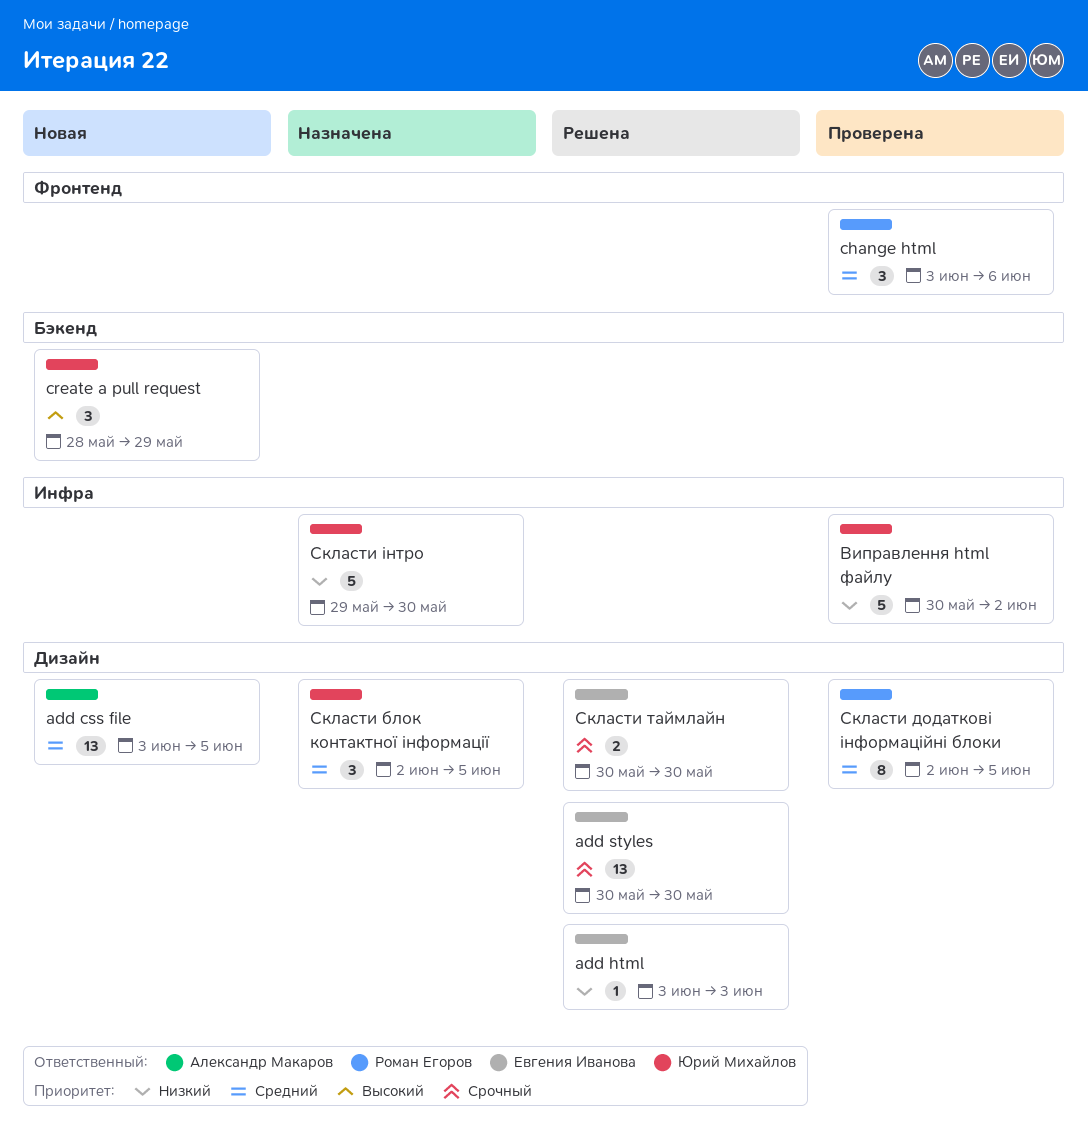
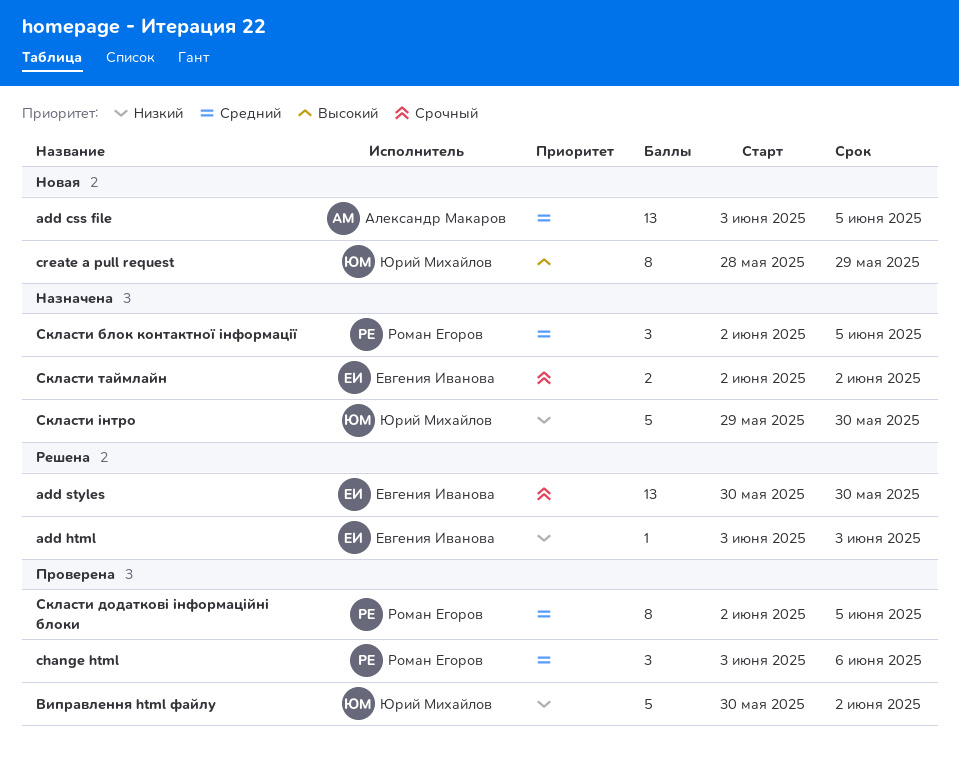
create a pull request, estimate: 3 -> 8
Скласти блок контактної інформації, owner: Юрий Михайлов -> Роман Егоров
Скласти таймлайн, status: Решена -> Назначена
Скласти таймлайн, start: May 30 -> Jun 2
Скласти таймлайн, due: May 30 -> Jun 2

